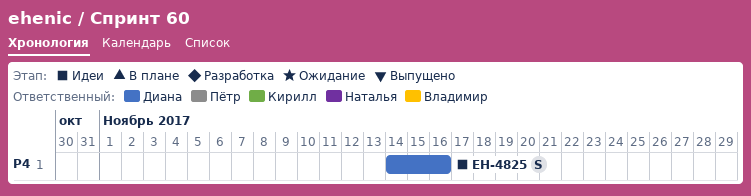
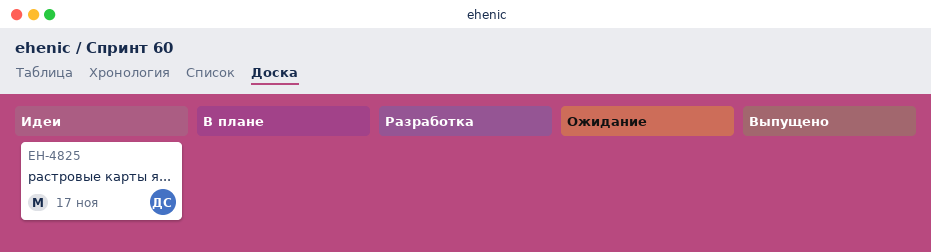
EH-4825, estimate: S -> M
EH-4825, due: Nov 16 -> Nov 17

